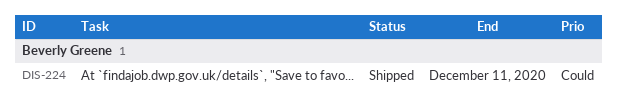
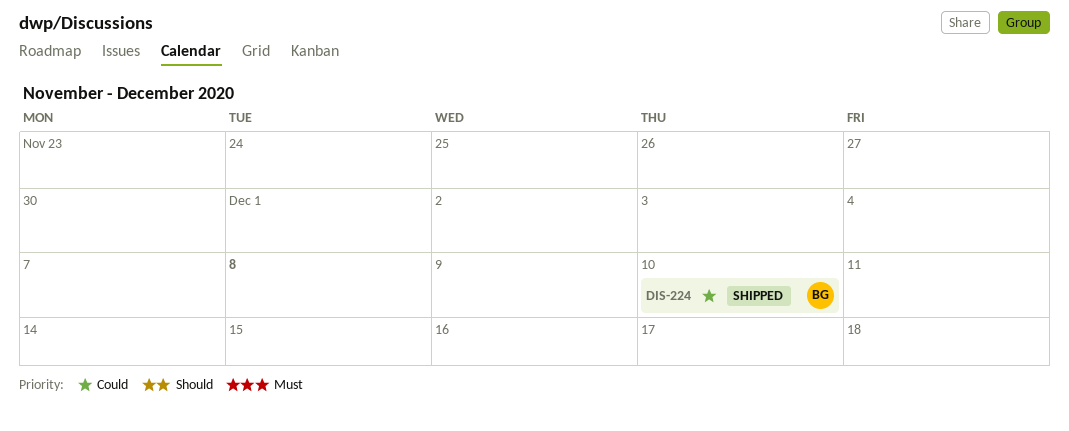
DIS-224, due: Dec 11 -> Dec 10

